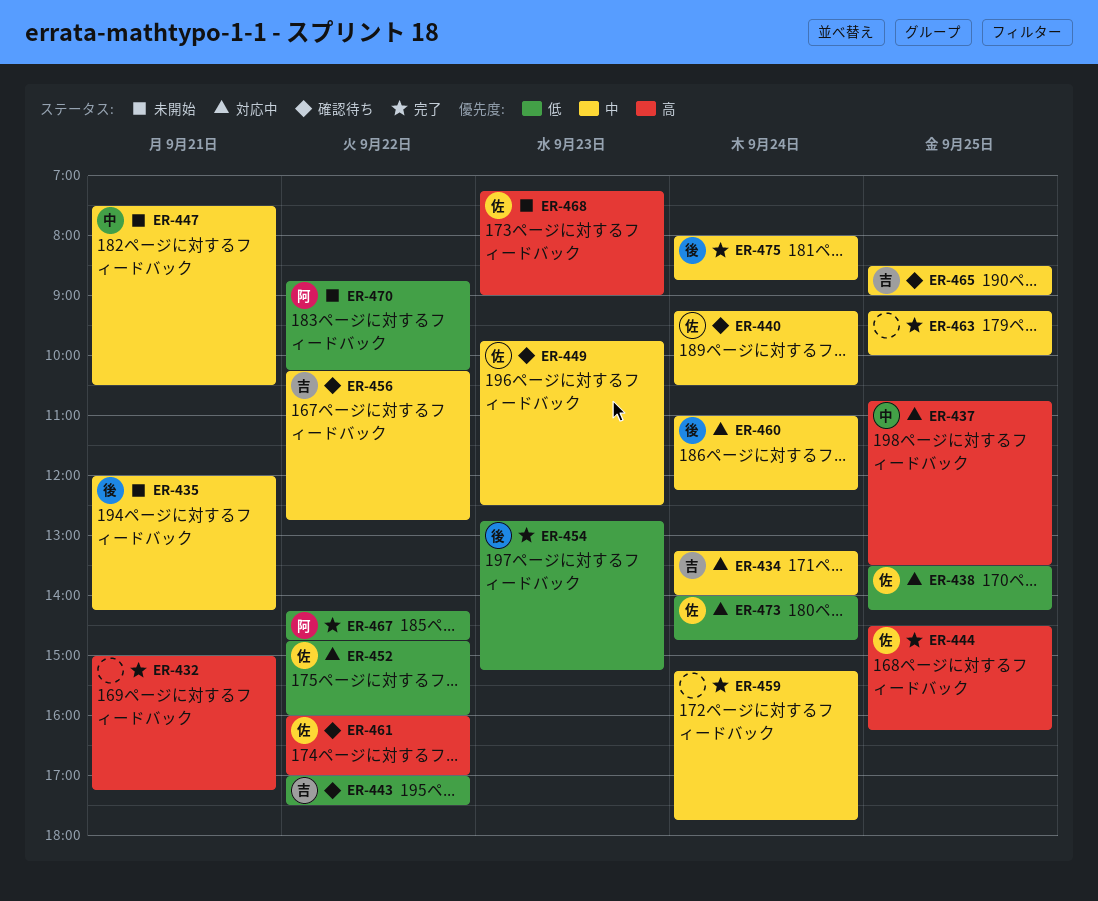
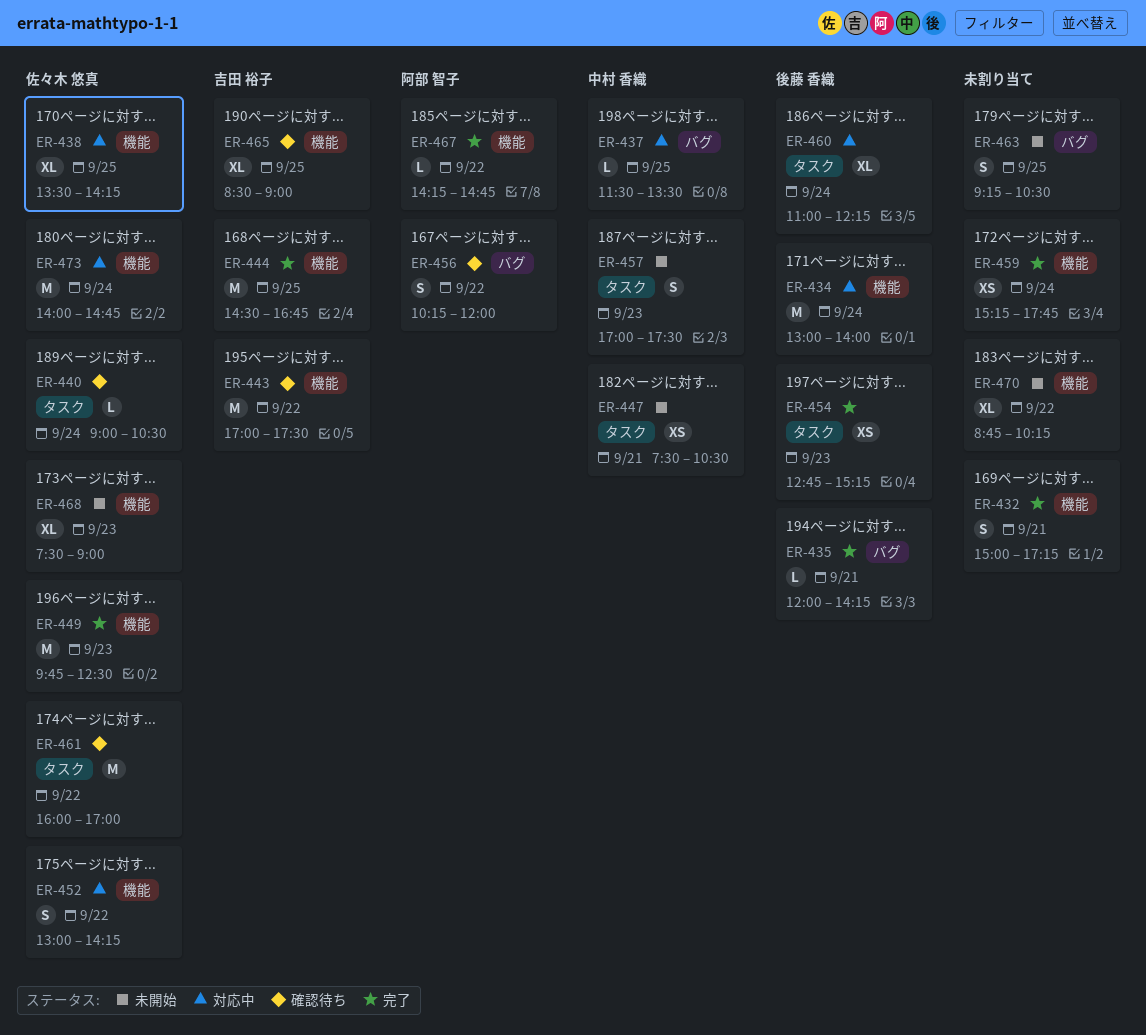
ER-434, owner: 吉田 裕子 -> 後藤 香織
ER-434, begins: 13:15 -> 13:00
ER-435, status: 未開始 -> 完了
ER-437, begins: 10:45 -> 11:30
ER-440, begins: 09:15 -> 09:00
ER-444, owner: 佐々木 悠真 -> 吉田 裕子
ER-444, ends: 16:15 -> 16:45
ER-449, status: 確認待ち -> 完了
ER-452, begins: 14:45 -> 13:00
ER-452, ends: 16:00 -> 14:15
ER-456, owner: 吉田 裕子 -> 阿部 智子
ER-456, ends: 12:45 -> 12:00
ER-457: none -> present
ER-463, status: 完了 -> 未開始
ER-463, ends: 10:00 -> 10:30
ER-468, begins: 07:15 -> 07:30
ER-470, owner: 阿部 智子 -> none
ER-475: present -> none

